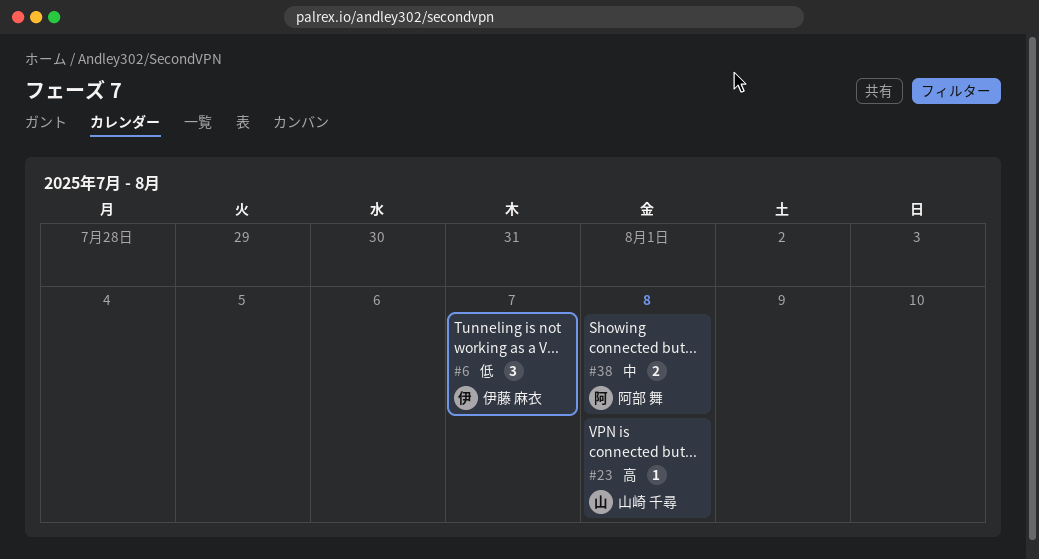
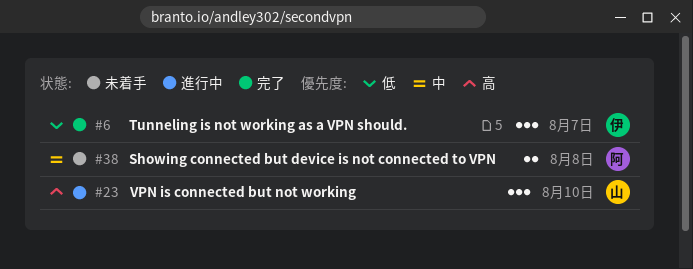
#23, estimate: 1 -> 3
#23, due: Aug 8 -> Aug 10

